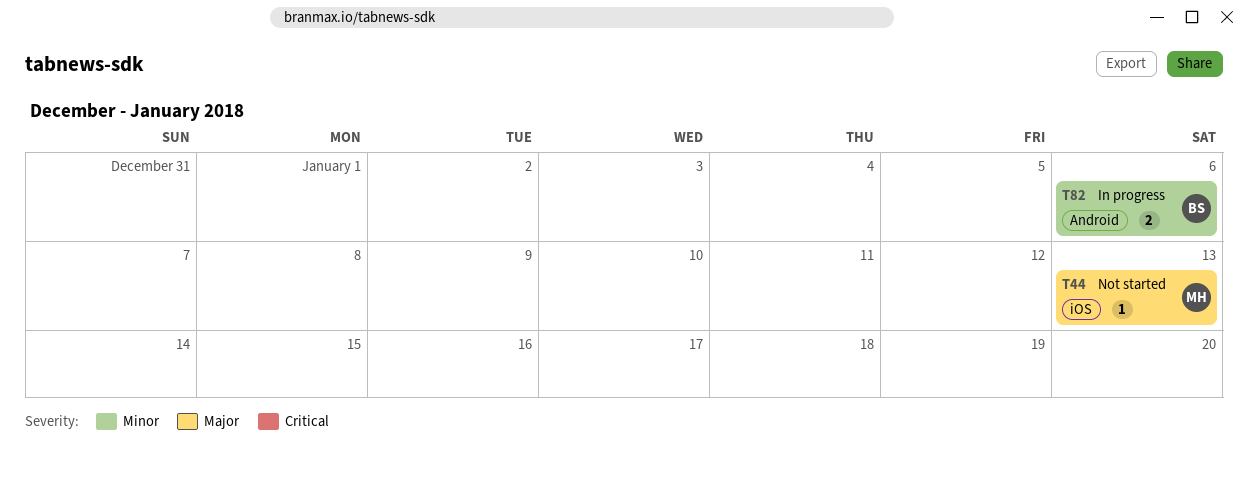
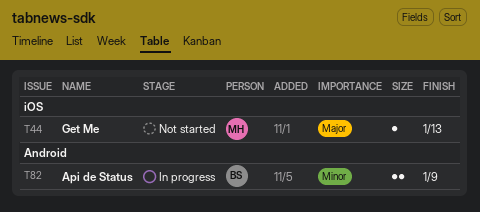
T82, due: Jan 6 -> Jan 9

